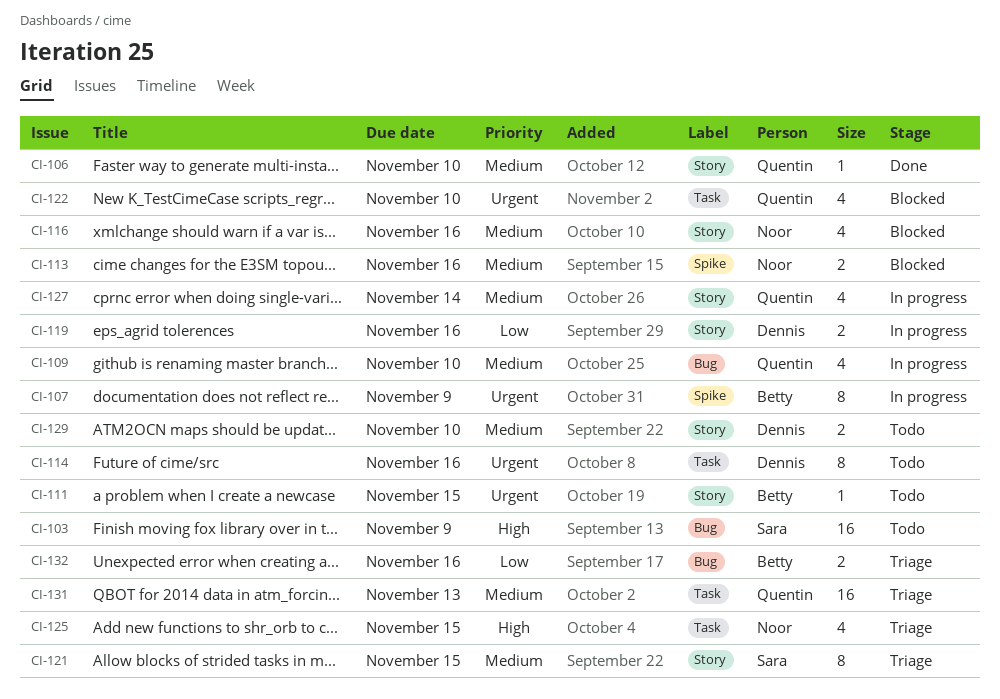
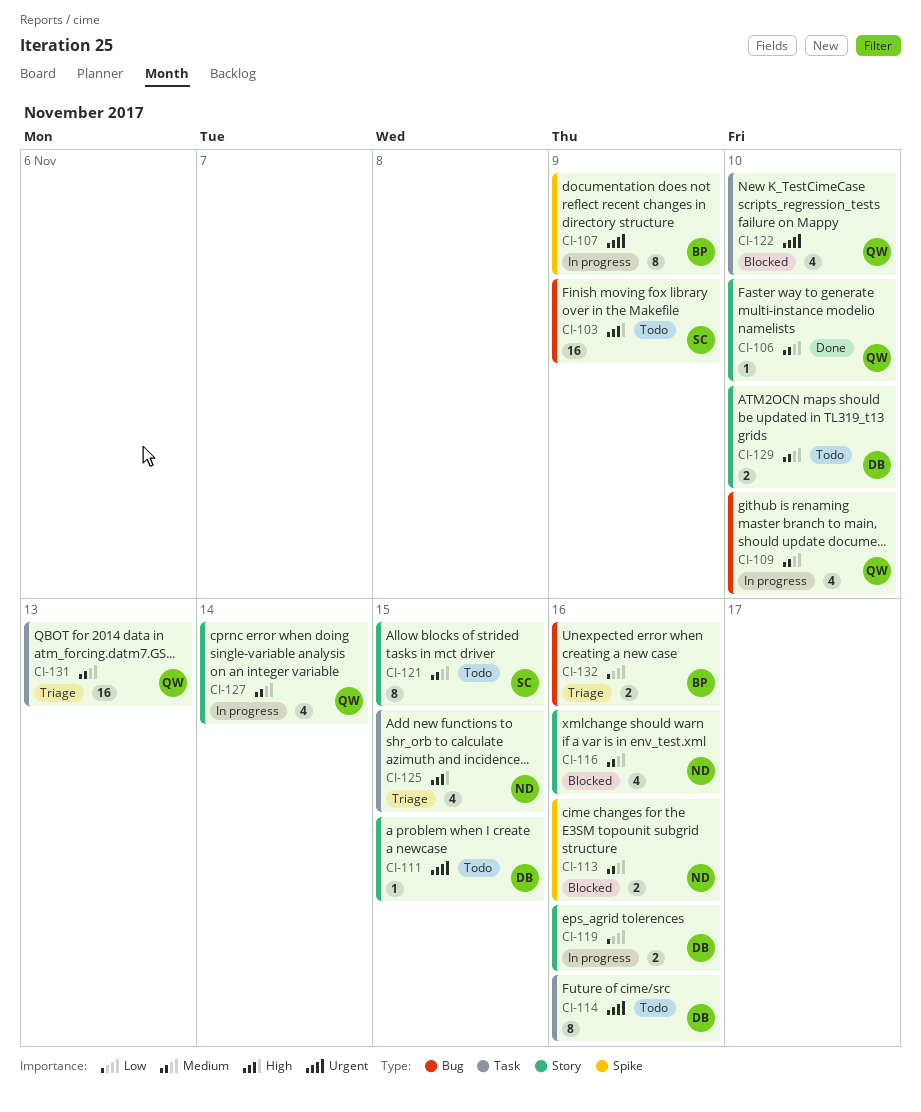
CI-111, owner: Betty -> Dennis
CI-121, status: Triage -> Todo

